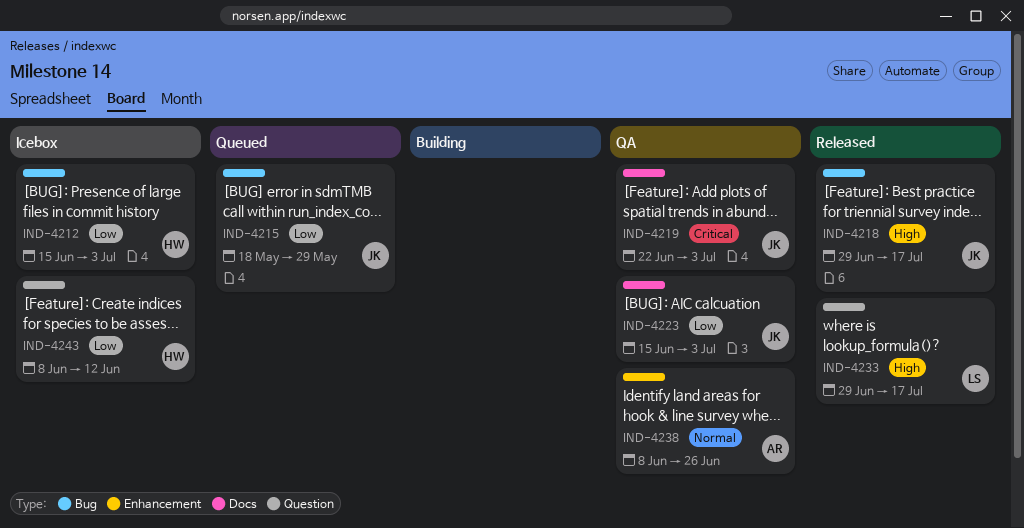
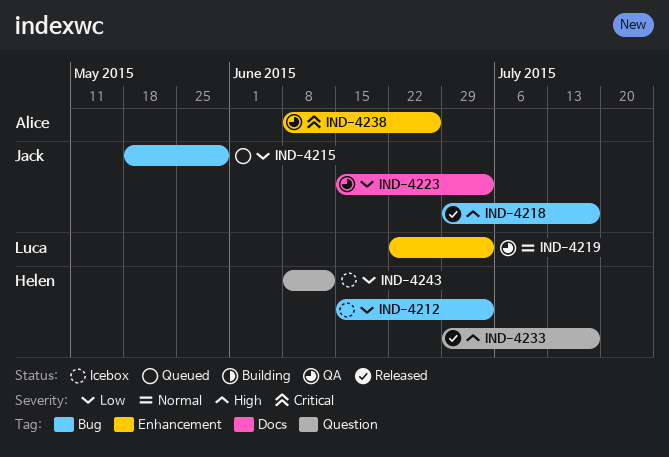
IND-4219, owner: Jack -> Luca
IND-4219, priority: Critical -> Normal
IND-4219, label: Docs -> Enhancement
IND-4233, owner: Luca -> Helen
IND-4238, priority: Normal -> Critical

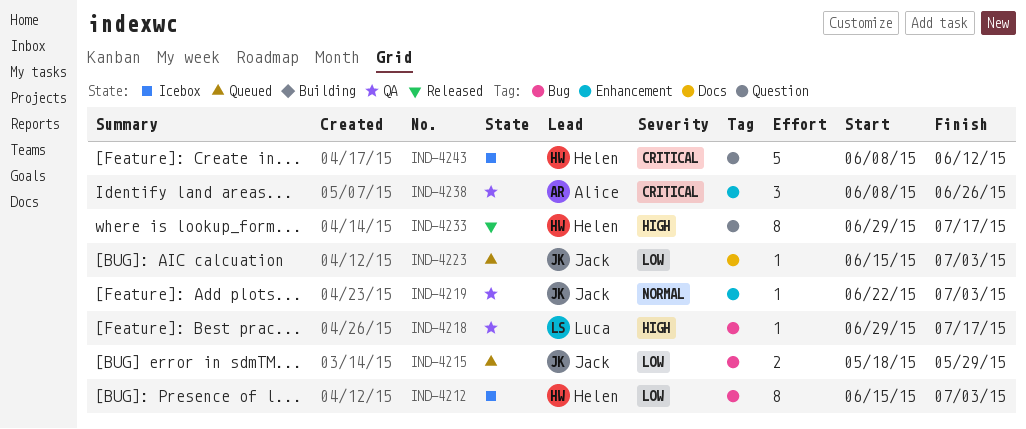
IND-4218, status: Released -> QA
IND-4218, owner: Jack -> Luca
IND-4219, owner: Luca -> Jack
IND-4223, status: QA -> Queued
IND-4243, priority: Low -> Critical

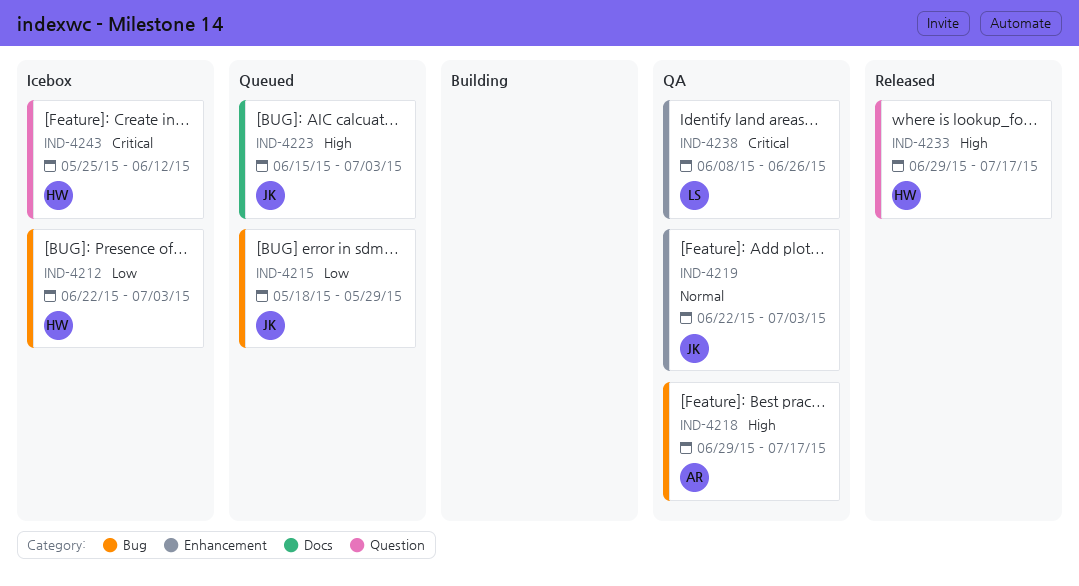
IND-4212, start: Jun 15 -> Jun 22
IND-4218, owner: Luca -> Alice
IND-4223, priority: Low -> High
IND-4238, owner: Alice -> Luca
IND-4243, start: Jun 8 -> May 25

